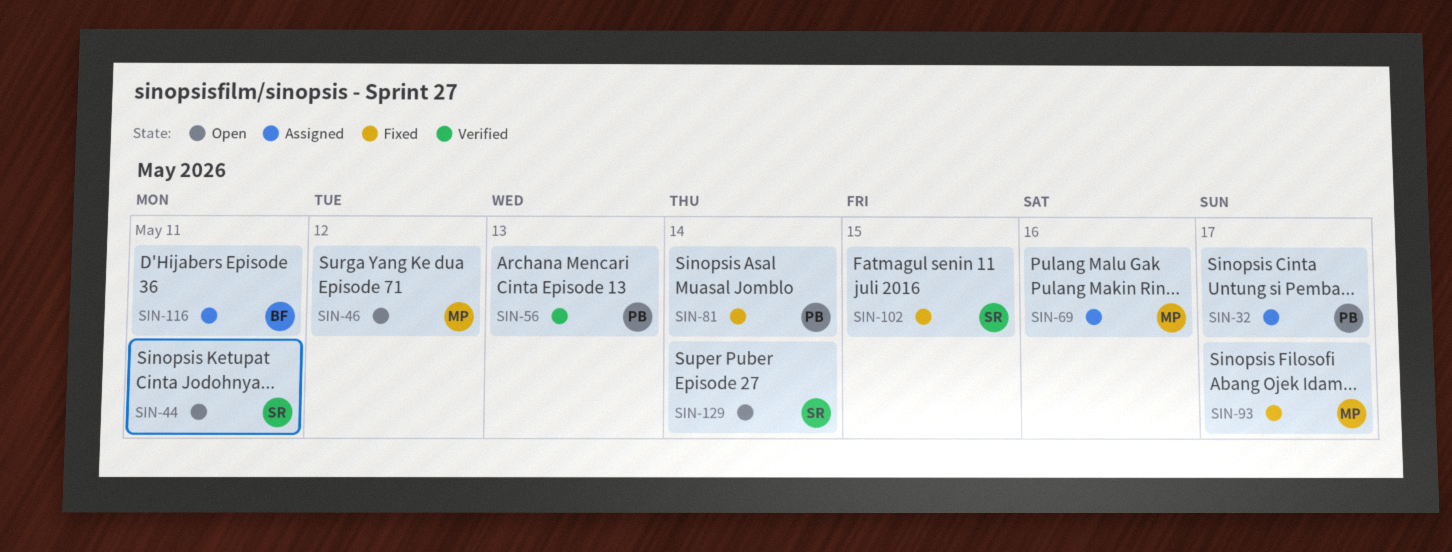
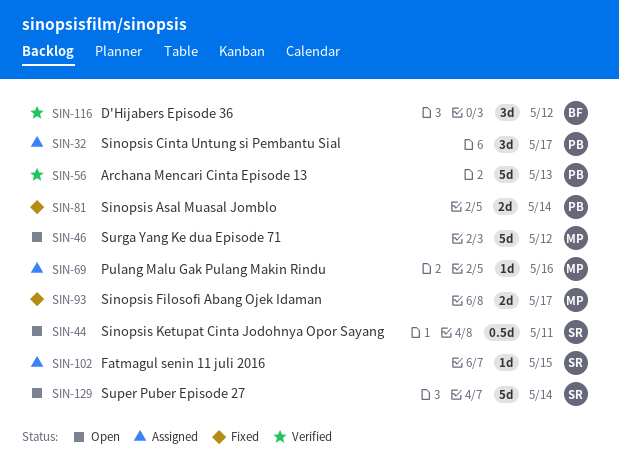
SIN-102, status: Fixed -> Assigned
SIN-116, status: Assigned -> Verified
SIN-116, due: May 11 -> May 12

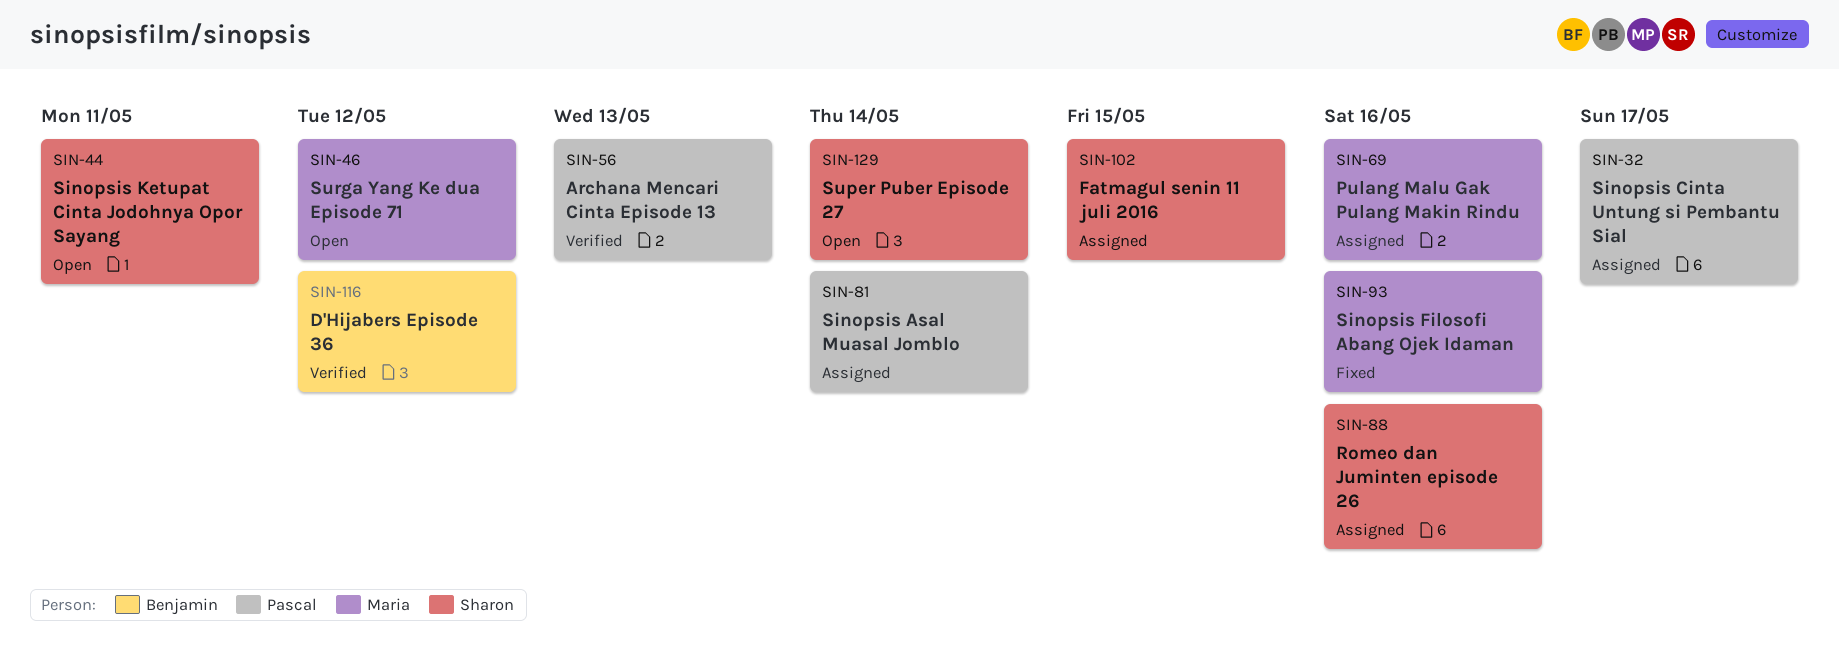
SIN-81, status: Fixed -> Assigned
SIN-88: none -> present
SIN-93, due: May 17 -> May 16

